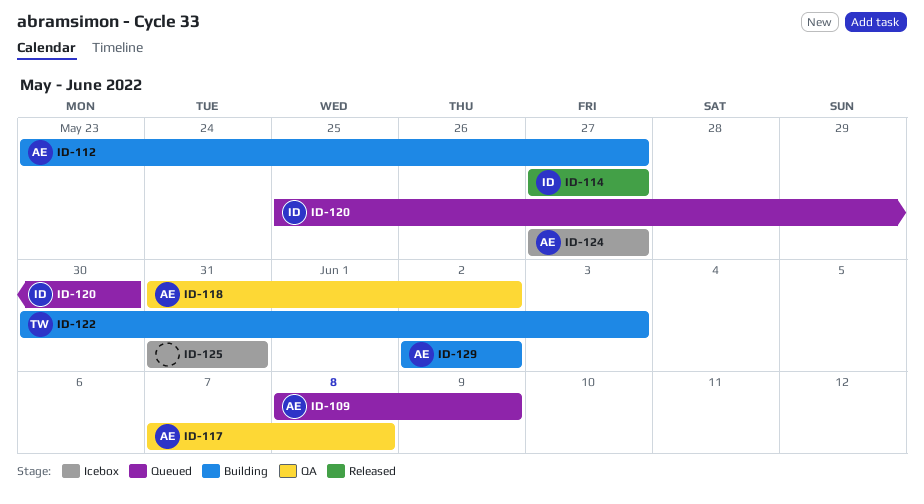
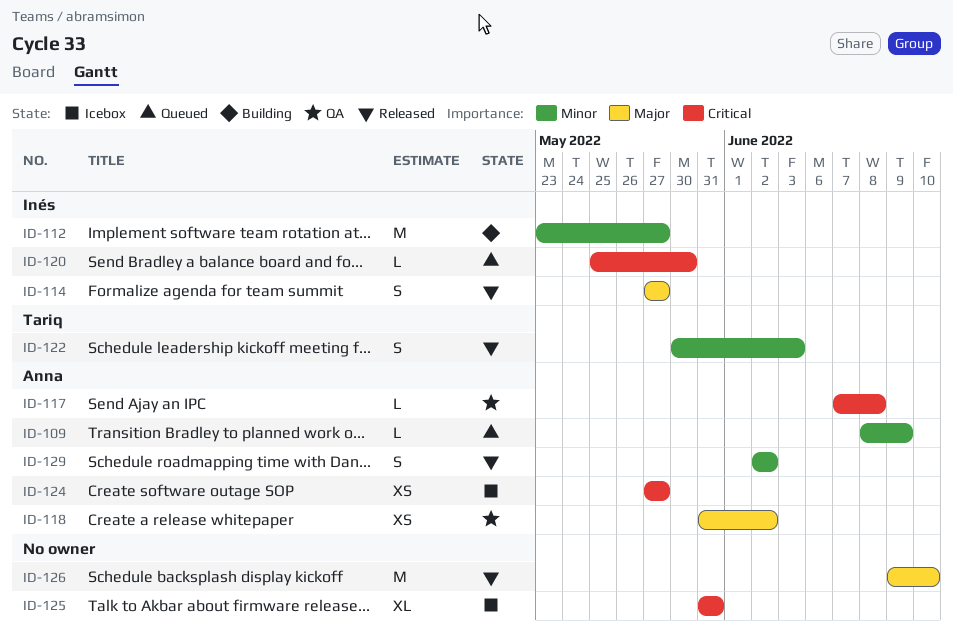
ID-112, owner: Anna -> Inés
ID-122, status: Building -> Released
ID-126: none -> present
ID-129, status: Building -> Released

